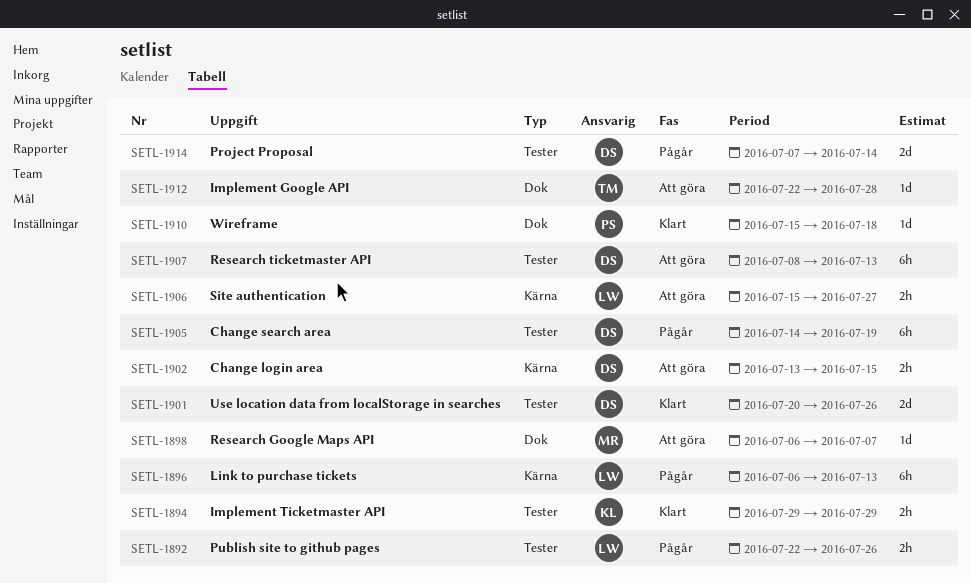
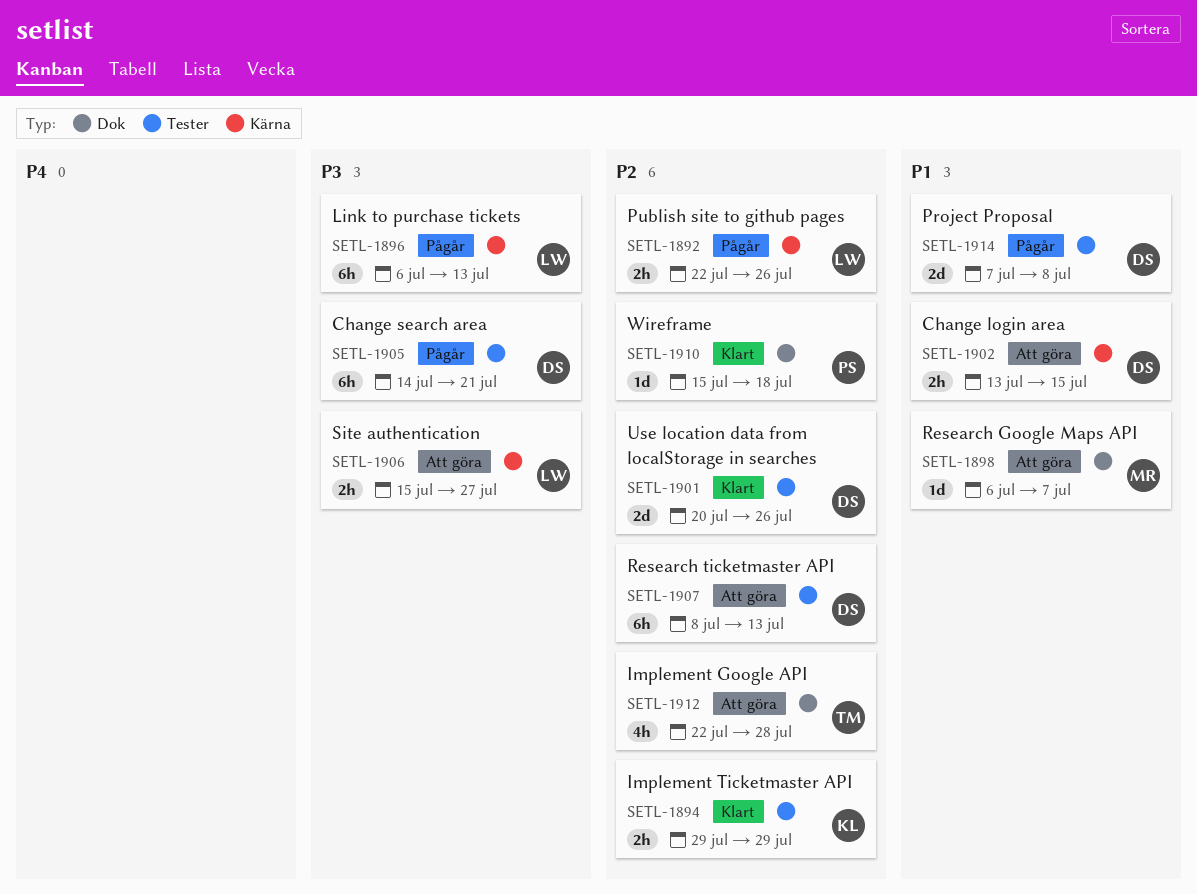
SETL-1892, label: Tester -> Kärna
SETL-1905, due: Jul 19 -> Jul 21
SETL-1912, estimate: 1d -> 4h
SETL-1914, due: Jul 14 -> Jul 8

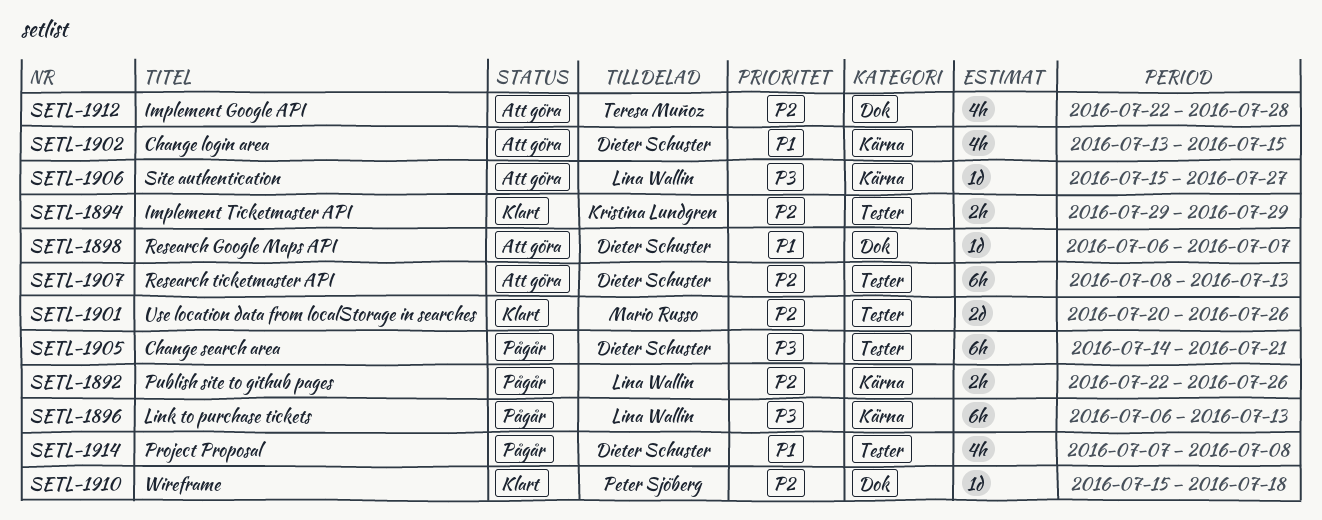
SETL-1898, owner: Mario Russo -> Dieter Schuster
SETL-1901, owner: Dieter Schuster -> Mario Russo
SETL-1902, estimate: 2h -> 4h
SETL-1906, estimate: 2h -> 1d
SETL-1914, estimate: 2d -> 4h

